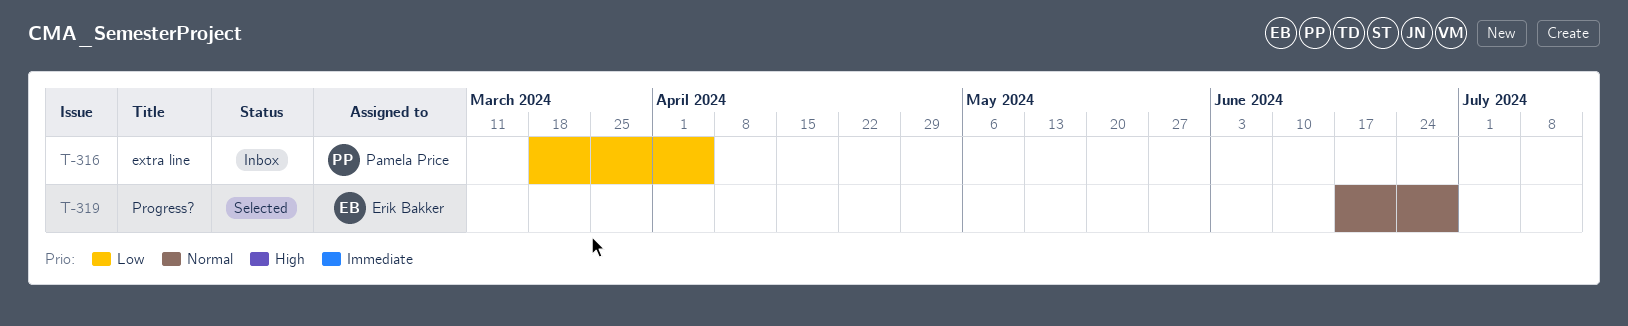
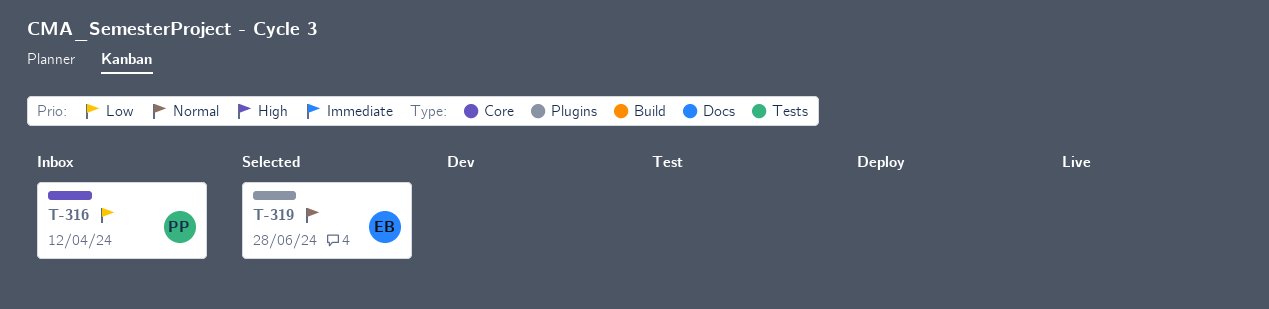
T-316, due: Apr 5 -> Apr 12

